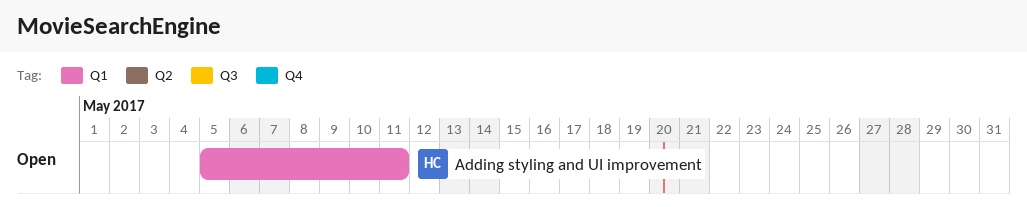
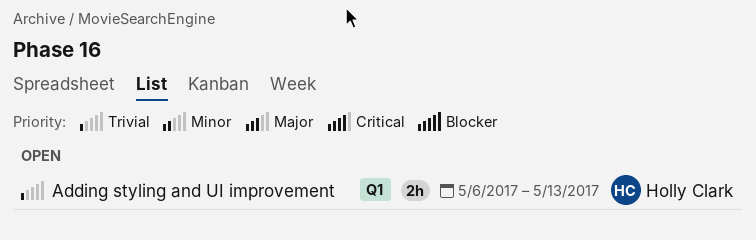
Adding styling and UI improvement, start: May 5 -> May 6
Adding styling and UI improvement, due: May 11 -> May 13

